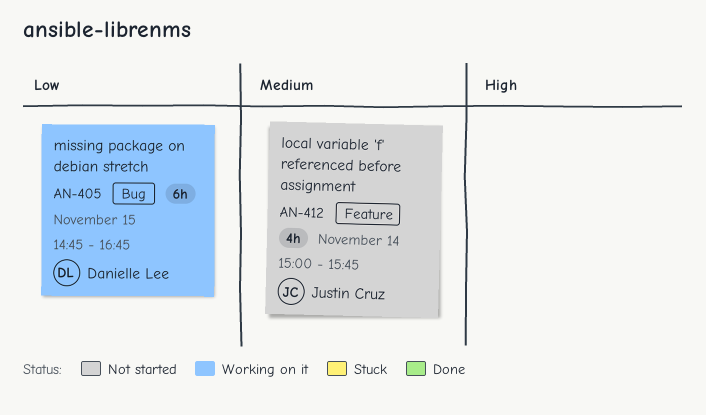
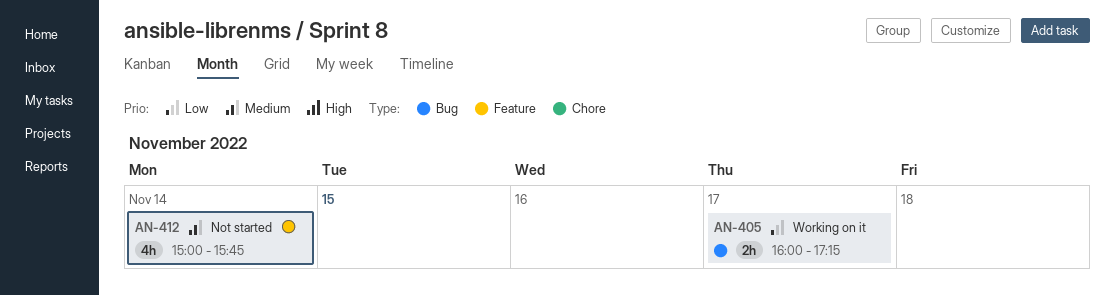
AN-405, estimate: 6h -> 2h
AN-405, day: Nov 15 -> Nov 17
AN-405, begins: 14:45 -> 16:00
AN-405, ends: 16:45 -> 17:15

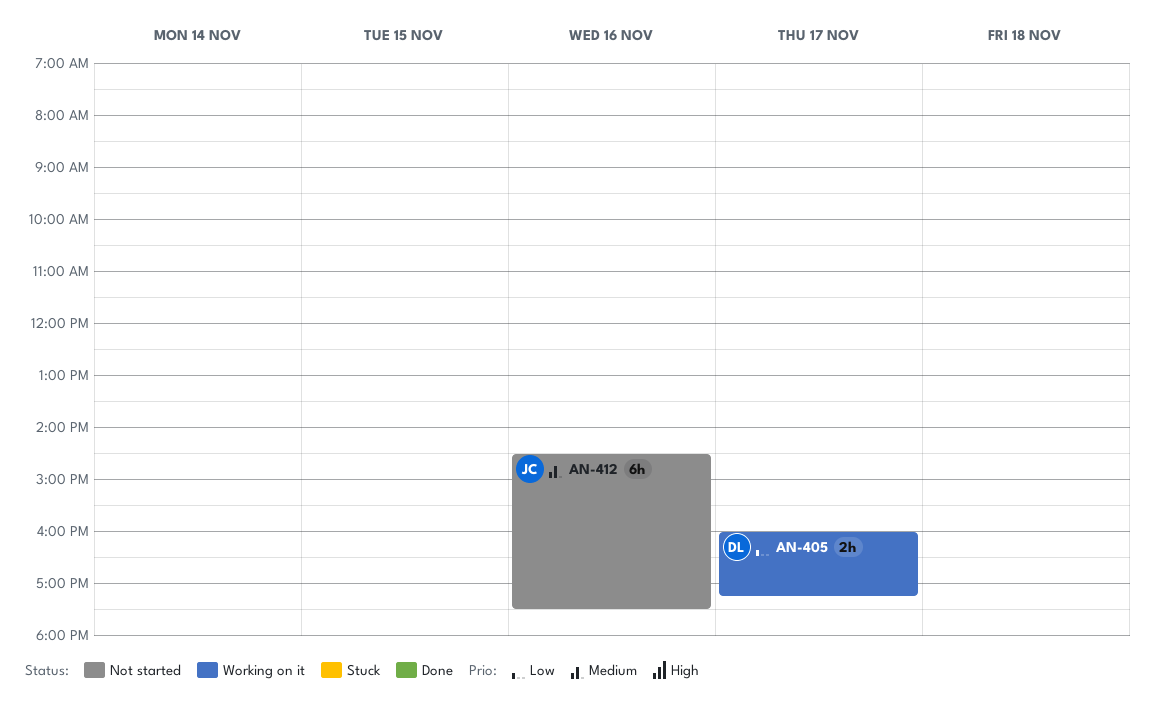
AN-412, estimate: 4h -> 6h
AN-412, day: Nov 14 -> Nov 16
AN-412, begins: 15:00 -> 14:30
AN-412, ends: 15:45 -> 17:30

